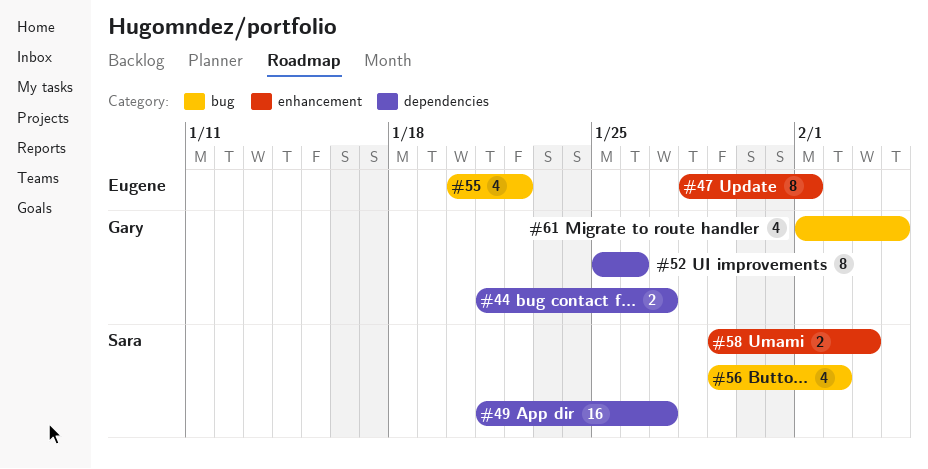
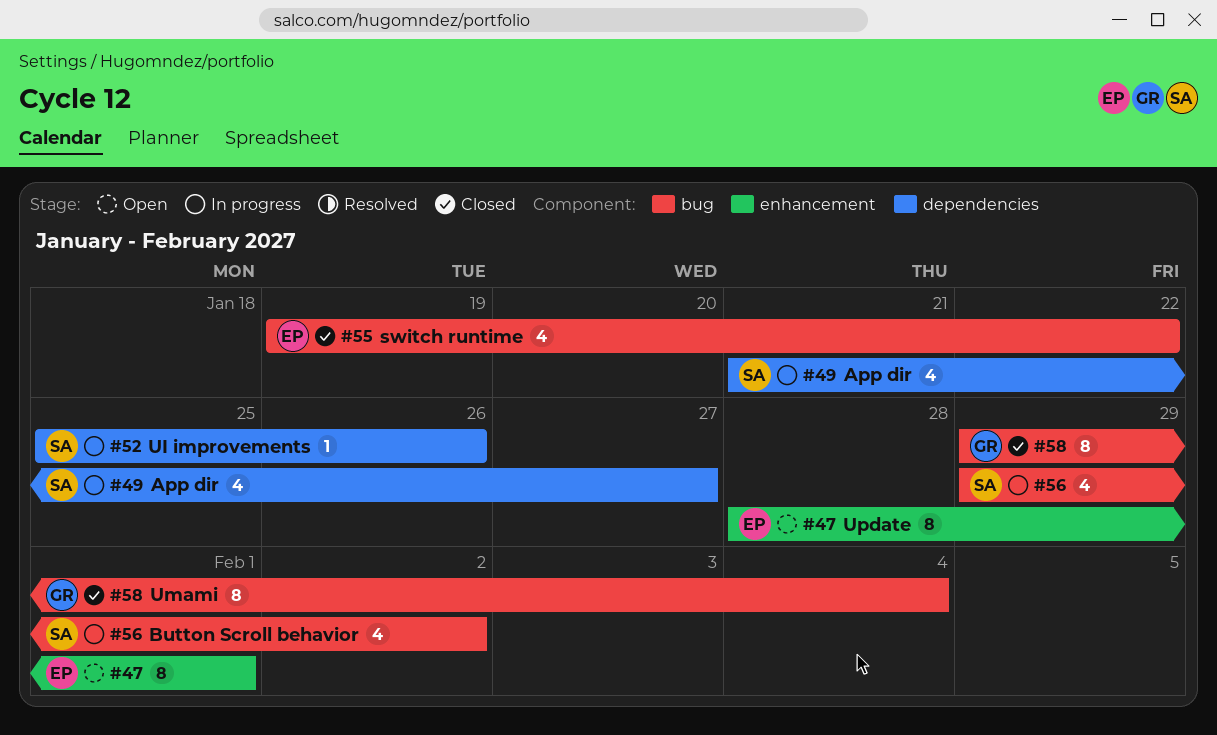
#44: present -> none
#49, estimate: 16 -> 4
#52, owner: Gary -> Sara
#52, estimate: 8 -> 1
#55, start: Jan 20 -> Jan 19
#58, owner: Sara -> Gary
#58, label: enhancement -> bug
#58, estimate: 2 -> 8
#58, due: Feb 3 -> Feb 4
#61: present -> none

